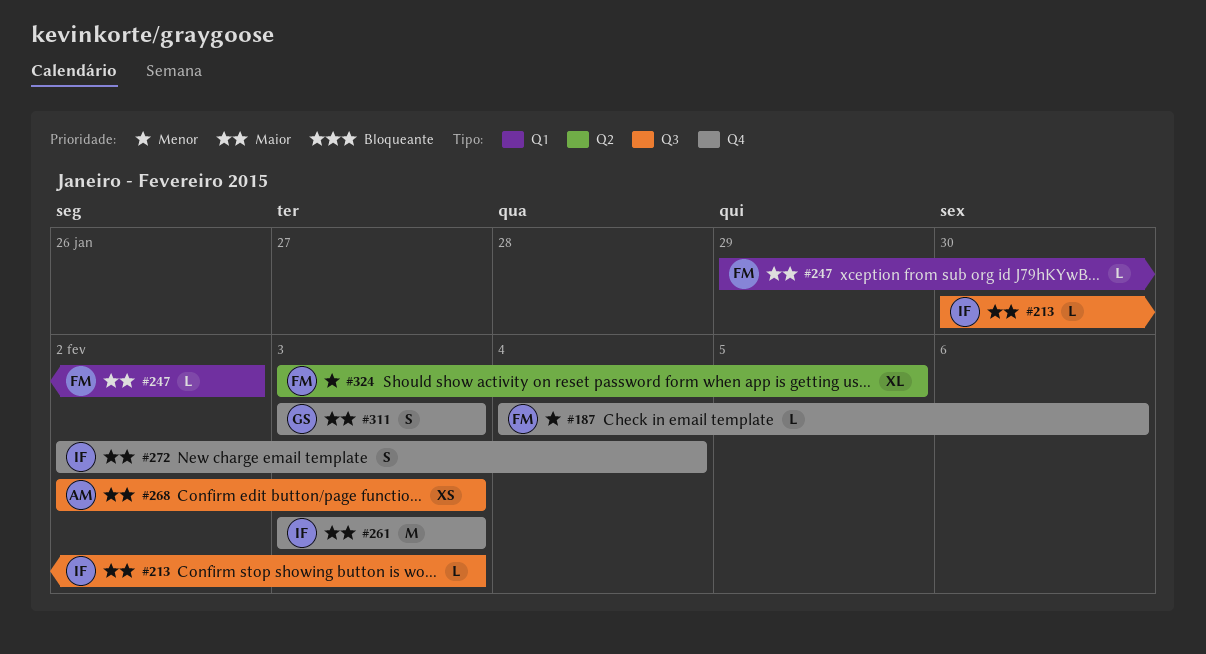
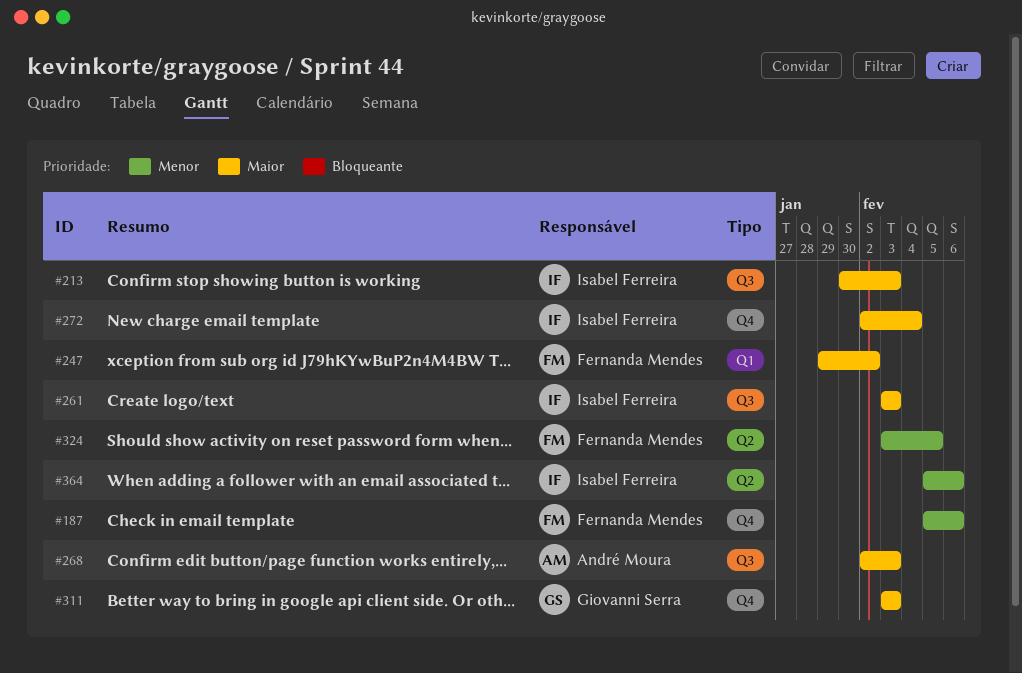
#187, start: Feb 4 -> Feb 5
#261, label: Q4 -> Q3
#364: none -> present

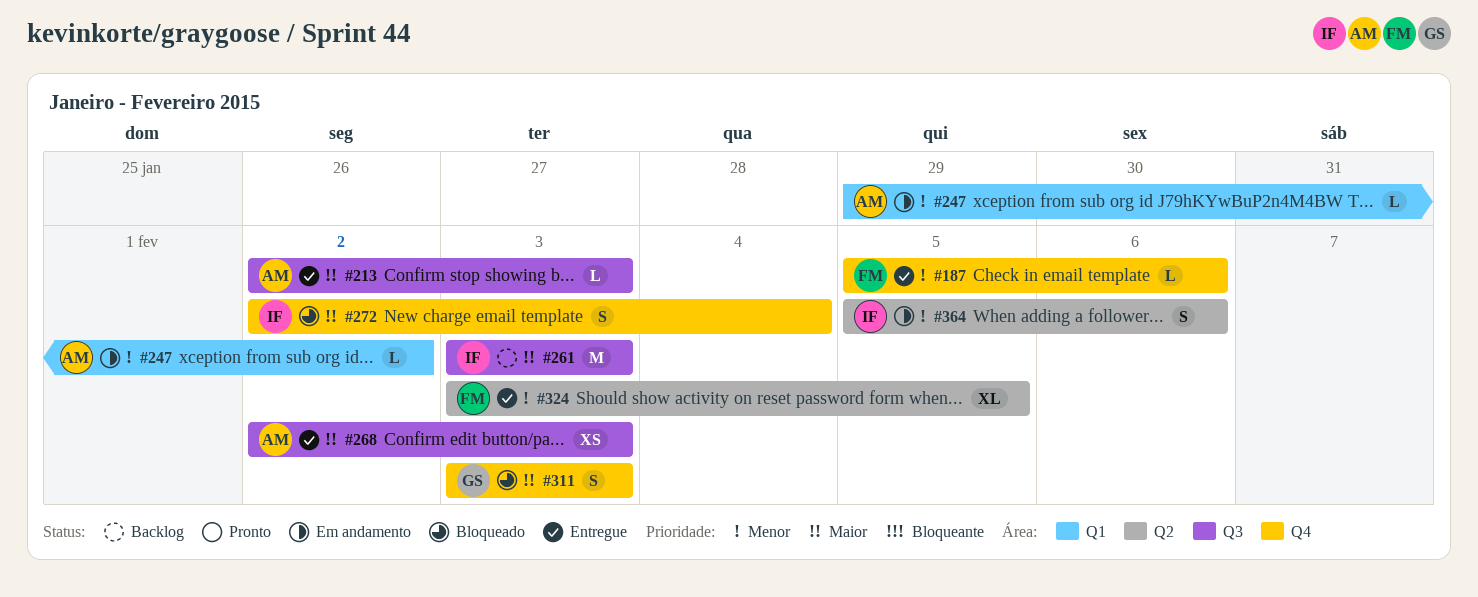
#213, owner: Isabel Ferreira -> André Moura
#213, start: Jan 30 -> Feb 2
#247, owner: Fernanda Mendes -> André Moura
#247, priority: Maior -> Menor

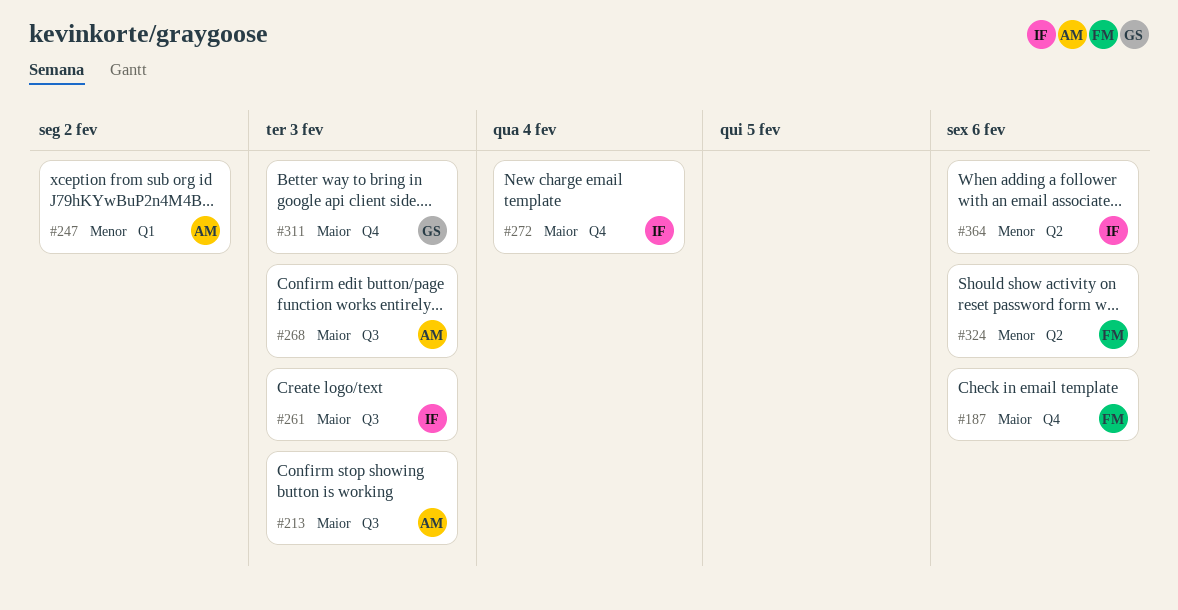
#187, priority: Menor -> Maior
#324, due: Feb 5 -> Feb 6

